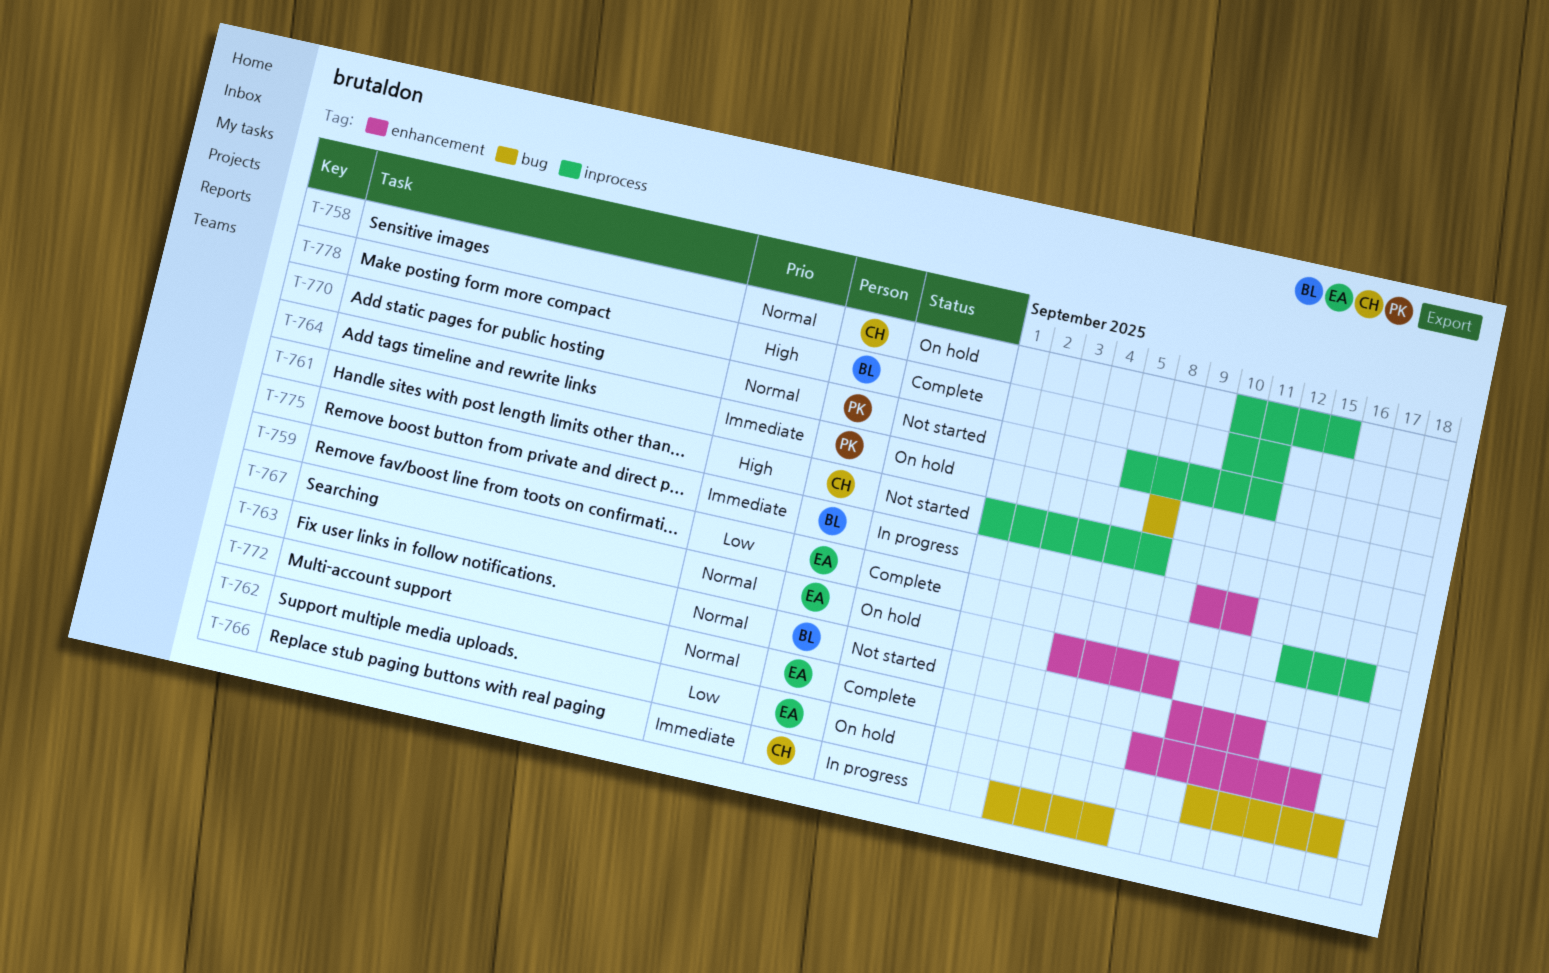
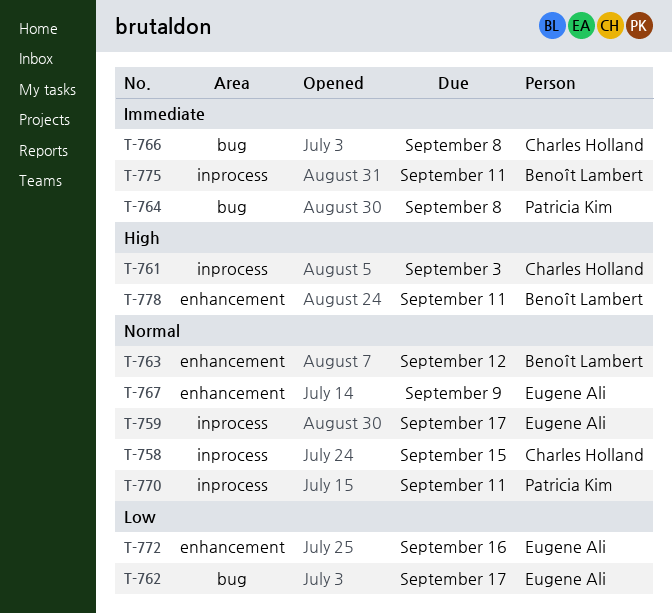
T-759, priority: Low -> Normal
T-761, due: Sep 8 -> Sep 3
T-772, priority: Normal -> Low
T-775, label: enhancement -> inprocess
T-778, label: inprocess -> enhancement

